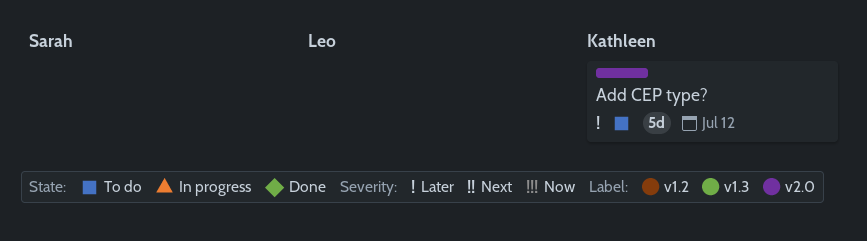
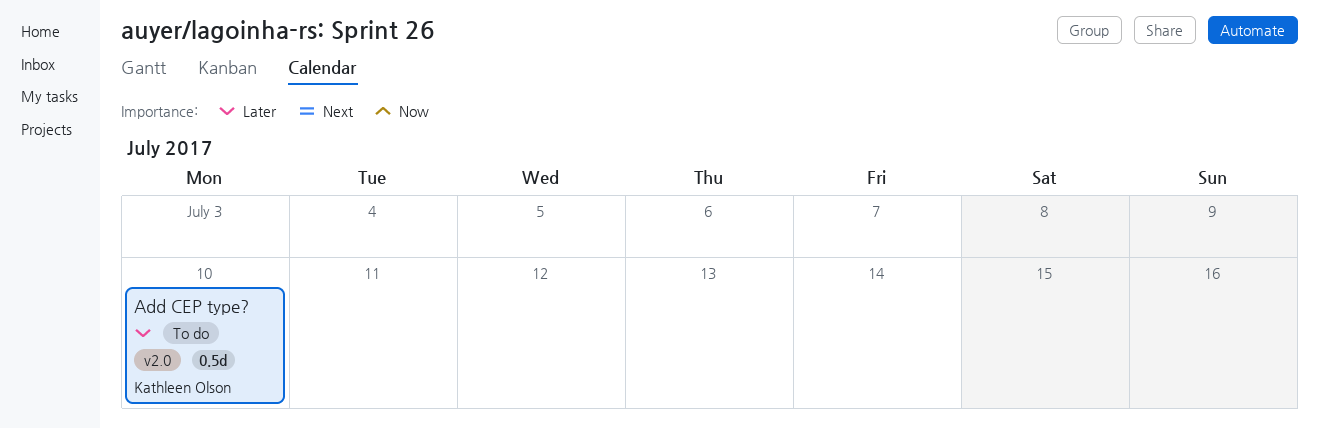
Add CEP type?, estimate: 5d -> 0.5d
Add CEP type?, due: Jul 12 -> Jul 10

